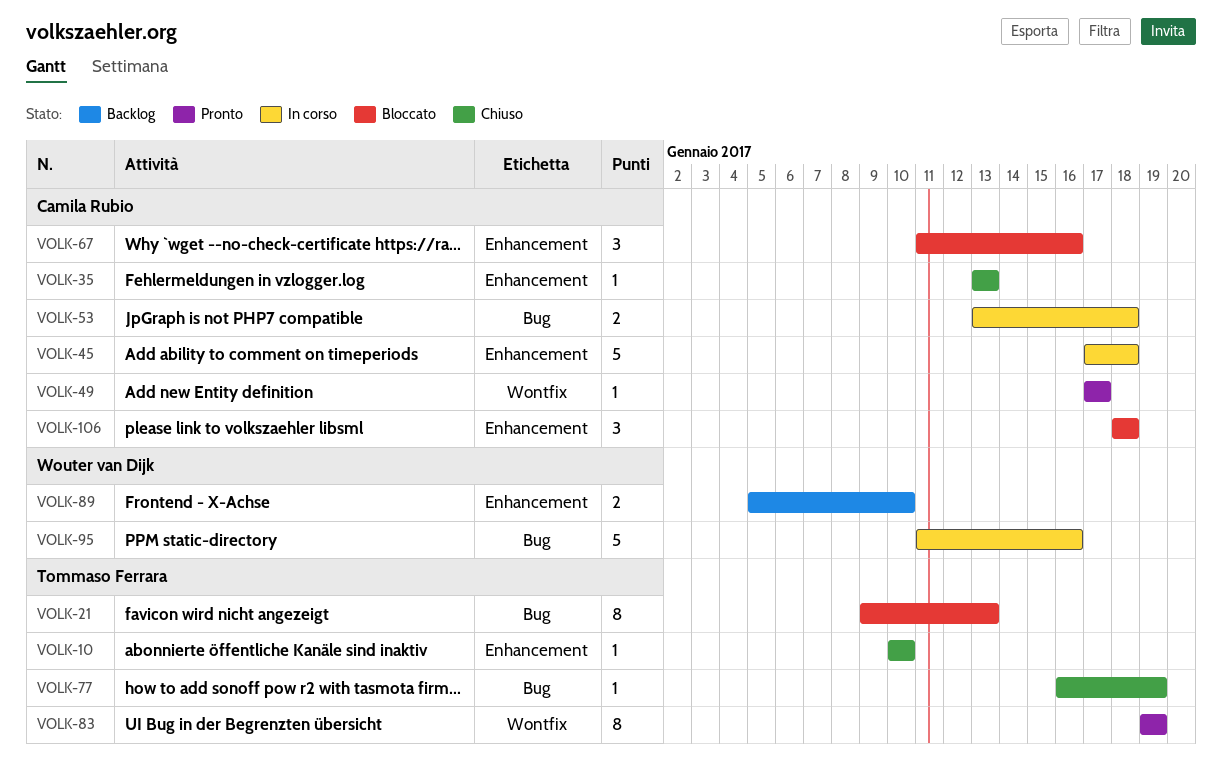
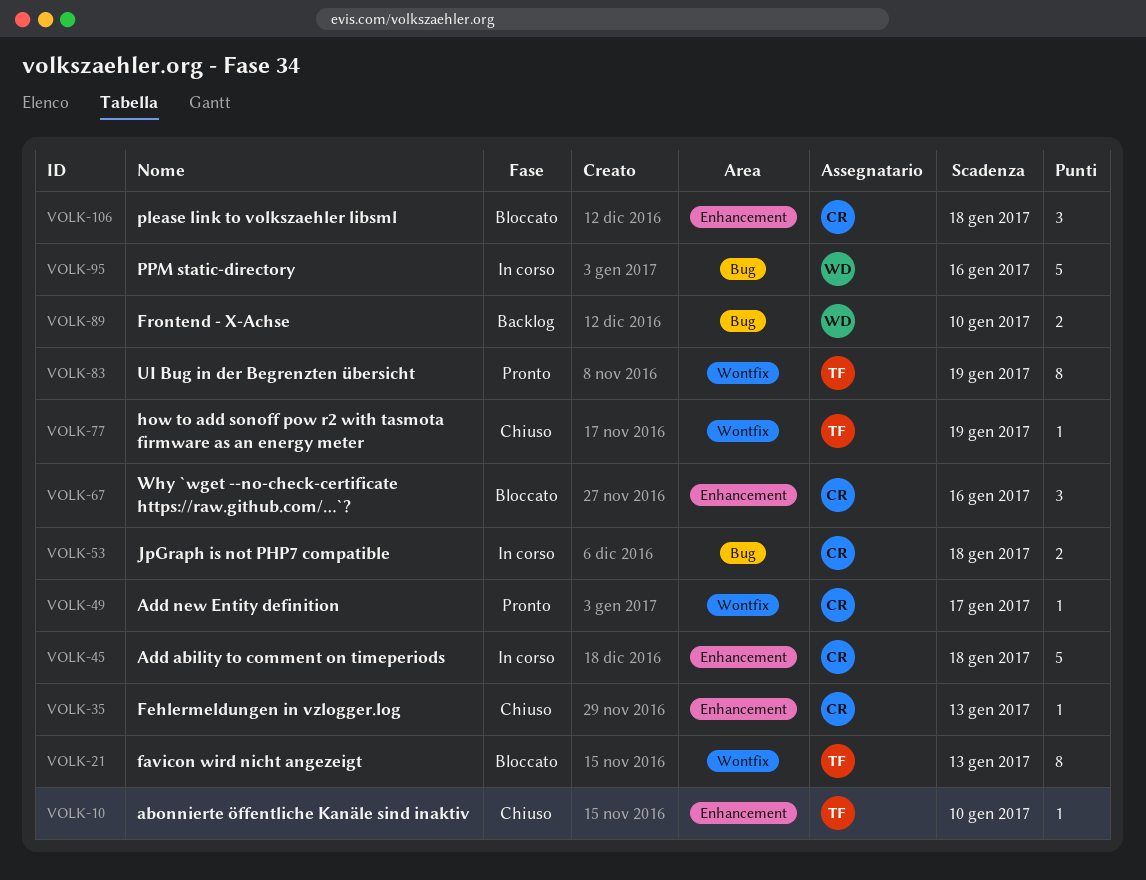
VOLK-21, label: Bug -> Wontfix
VOLK-77, label: Bug -> Wontfix
VOLK-89, label: Enhancement -> Bug

